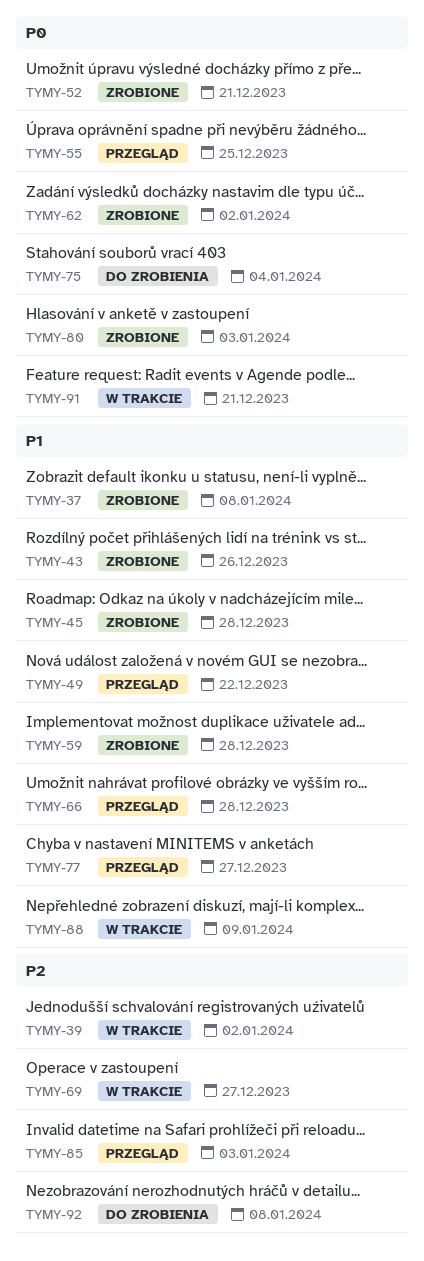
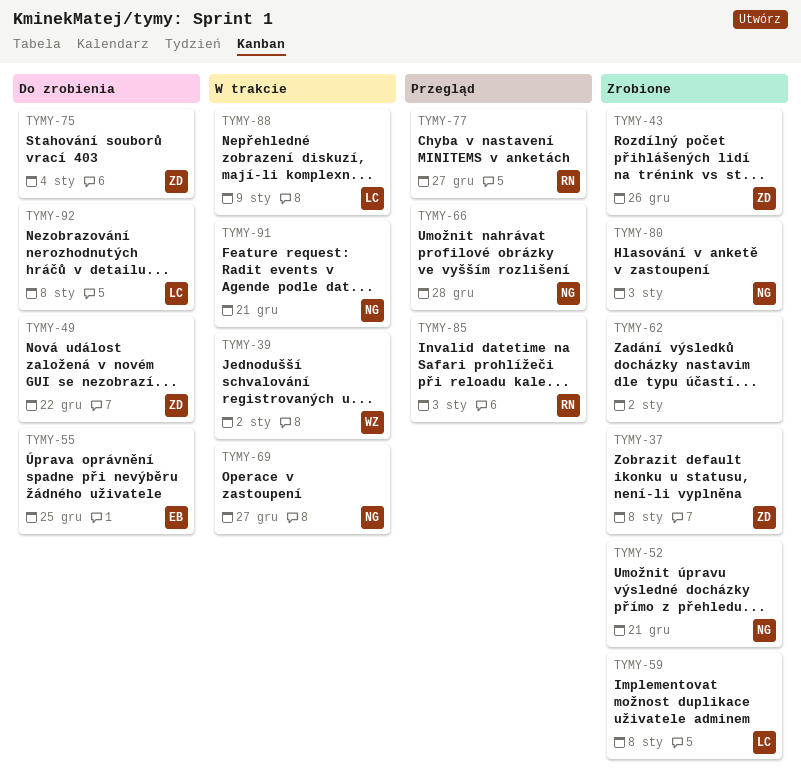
TYMY-45: present -> none
TYMY-49, status: Przegląd -> Do zrobienia
TYMY-55, status: Przegląd -> Do zrobienia
TYMY-59, due: Dec 28 -> Jan 8

